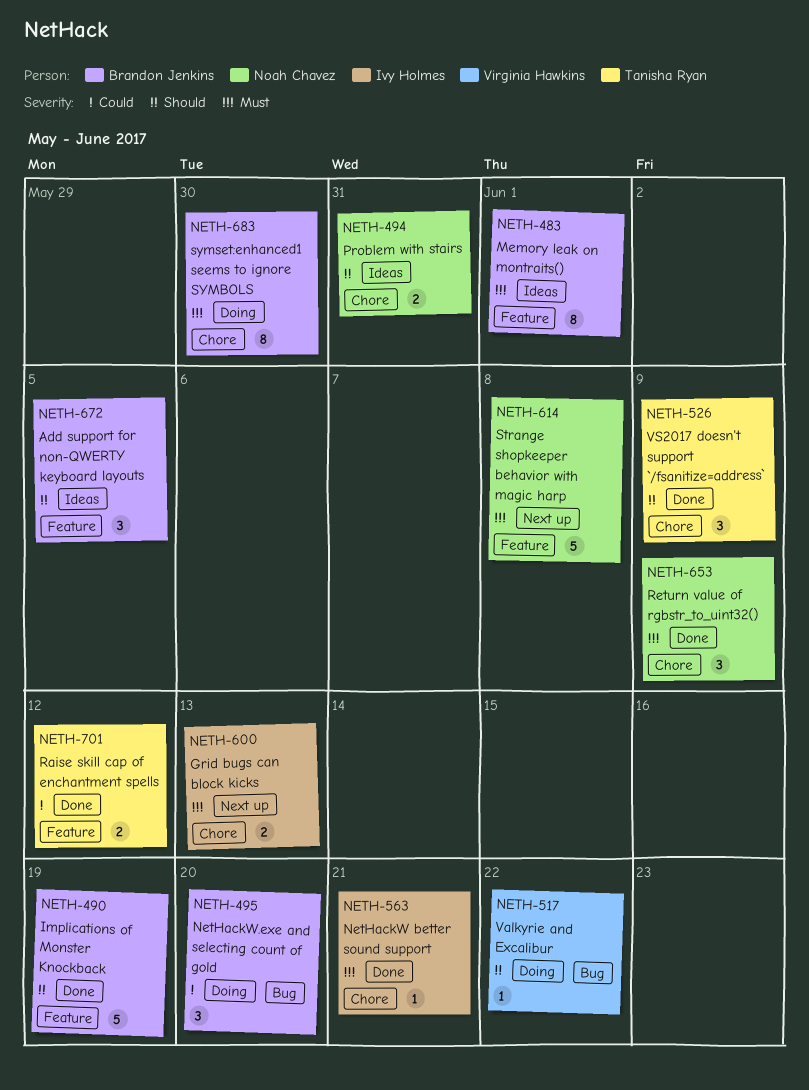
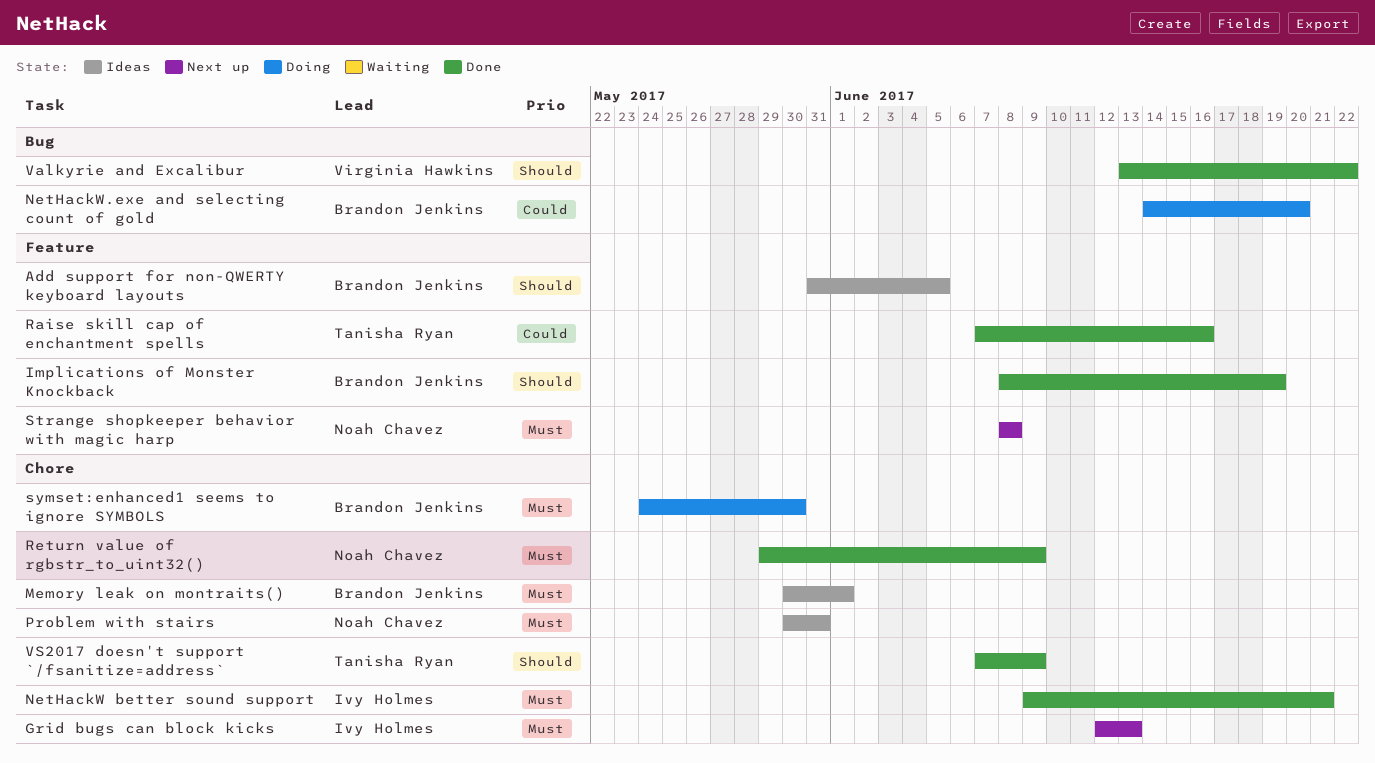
Memory leak on montraits(), label: Feature -> Chore
Problem with stairs, priority: Should -> Must
Raise skill cap of enchantment spells, due: Jun 12 -> Jun 16
Valkyrie and Excalibur, status: Doing -> Done

